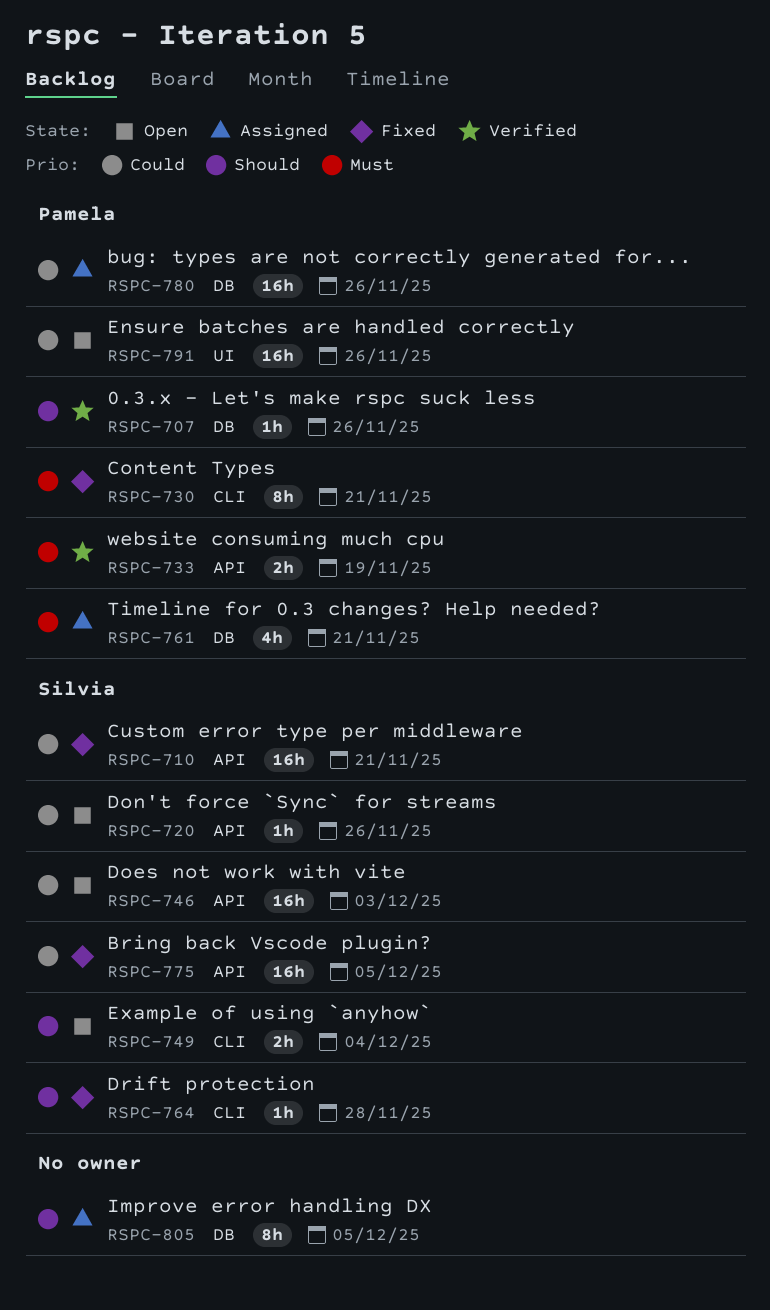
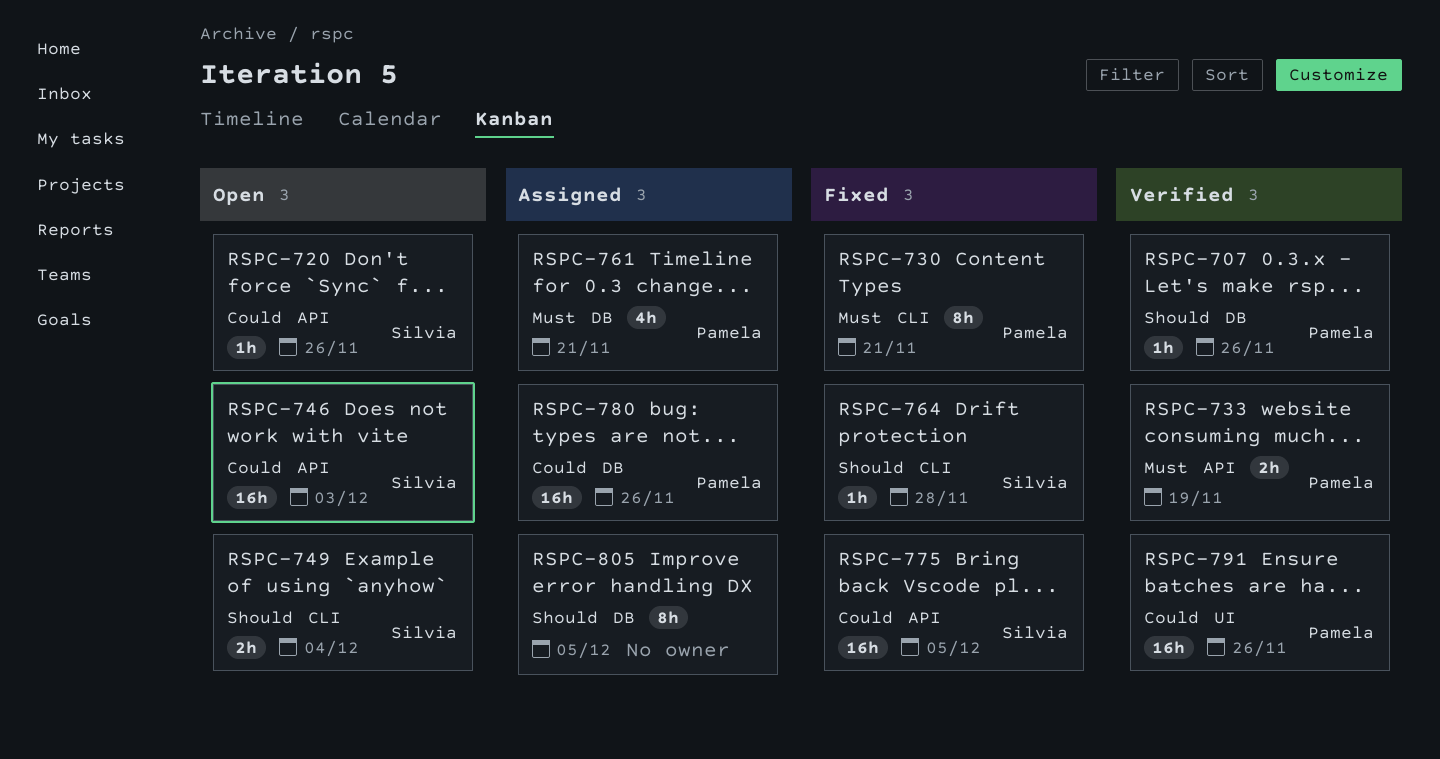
RSPC-710: present -> none
RSPC-791, status: Open -> Verified

